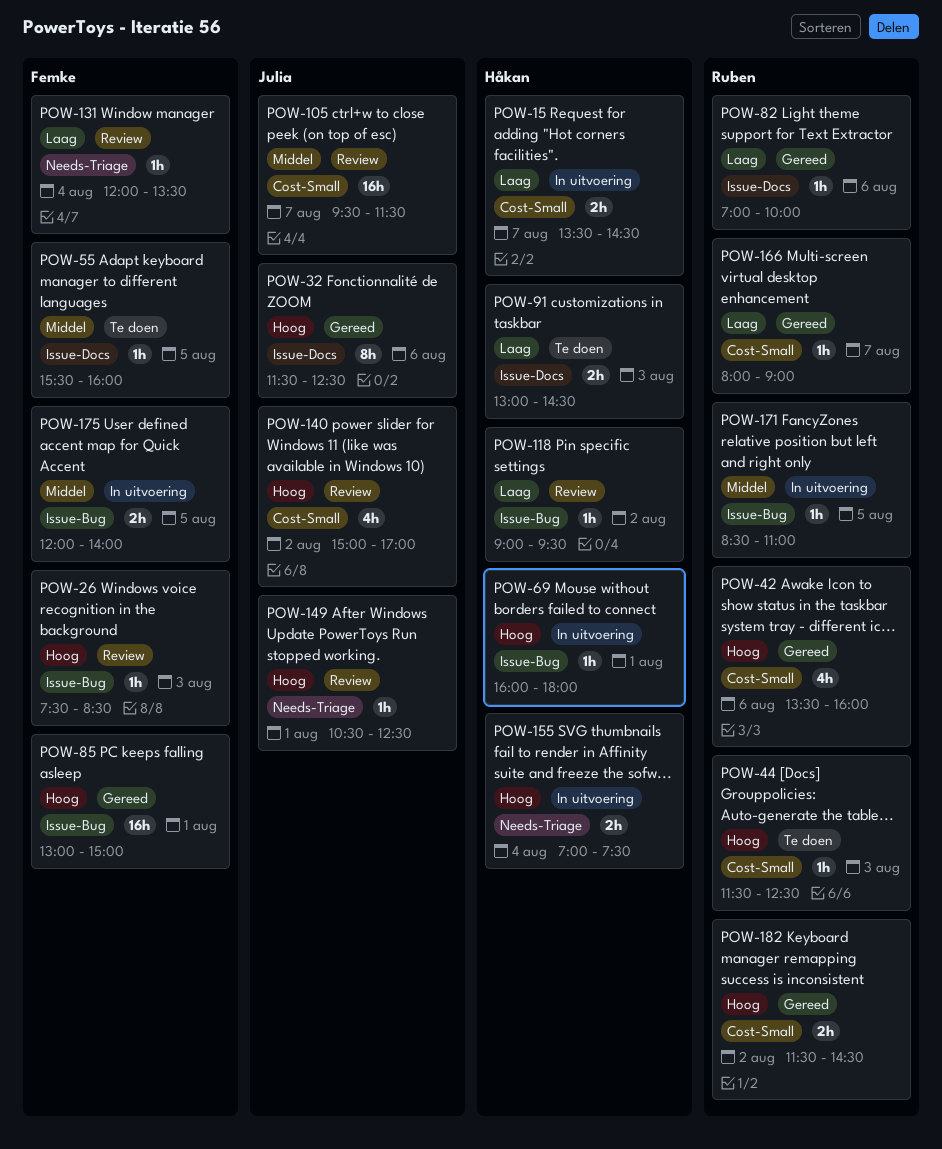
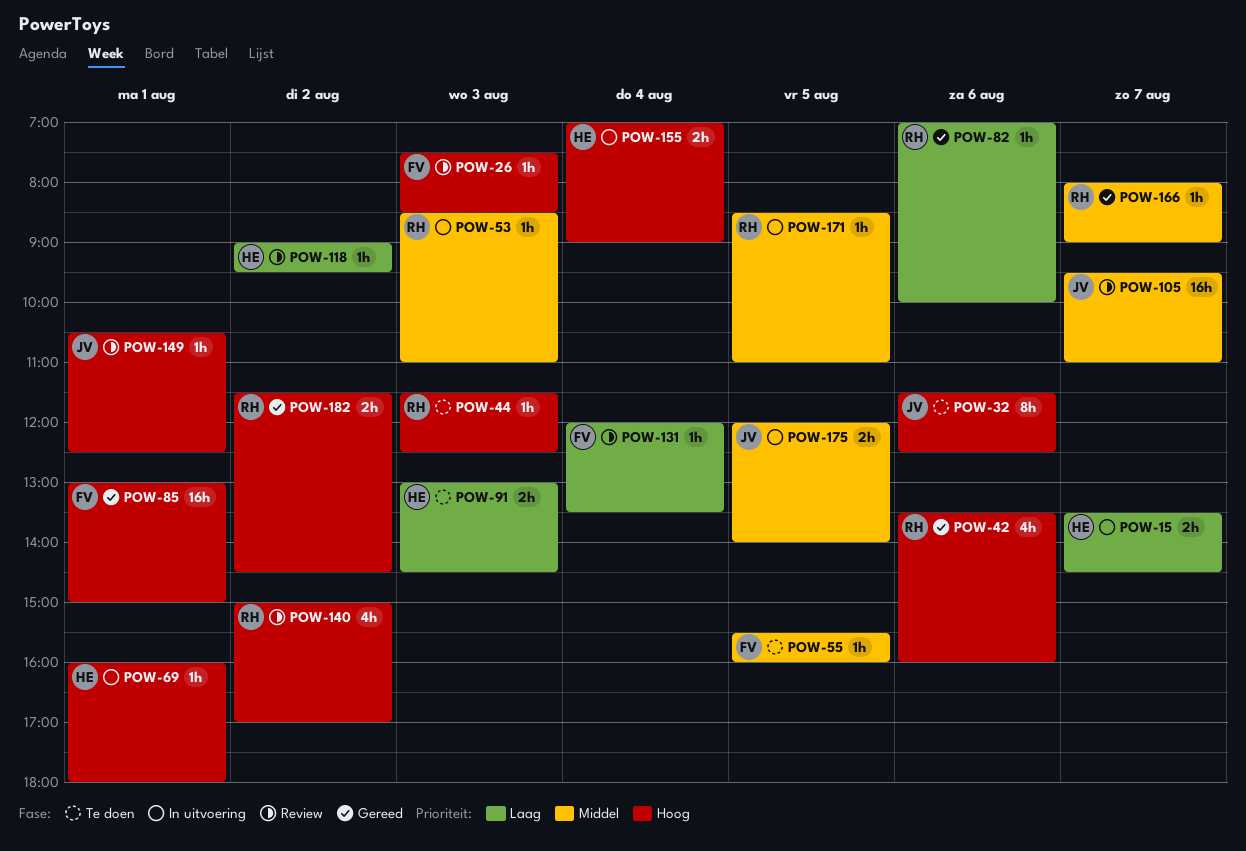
POW-32, status: Gereed -> Te doen
POW-53: none -> present
POW-105, ends: 11:30 -> 11:00
POW-140, owner: Julia -> Ruben
POW-155, ends: 07:30 -> 09:00
POW-166, priority: Laag -> Middel
POW-175, owner: Femke -> Julia

